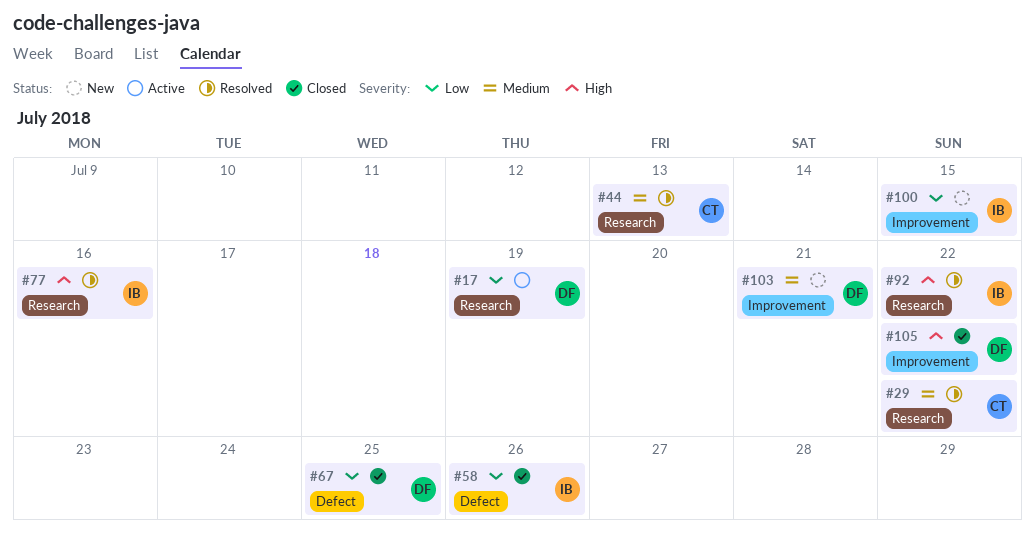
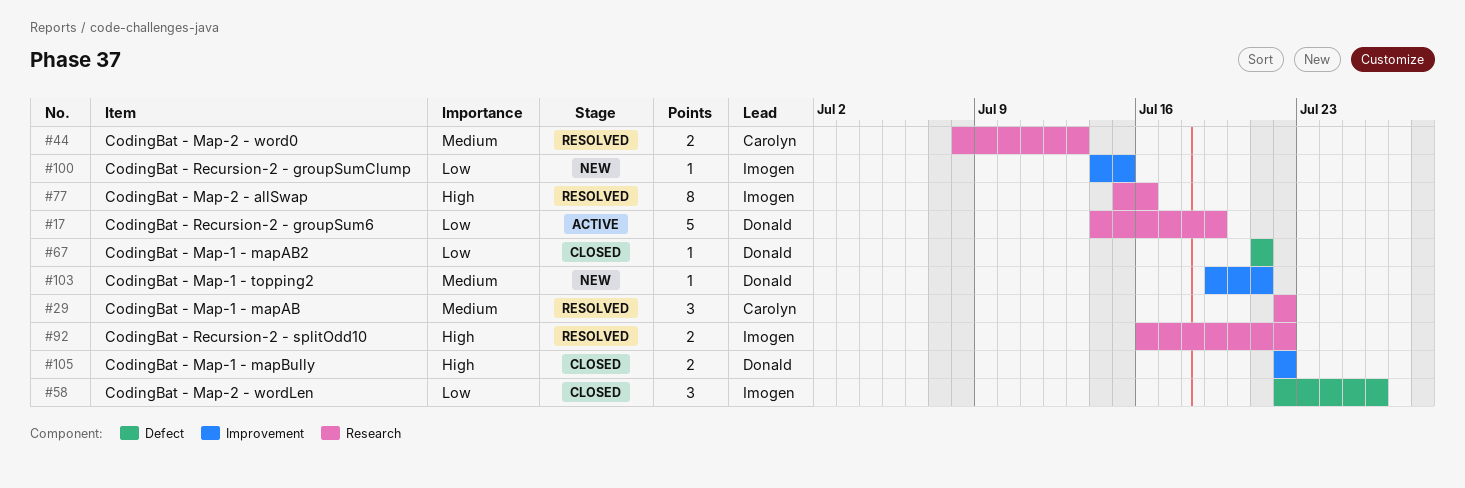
#67, due: Jul 25 -> Jul 21

